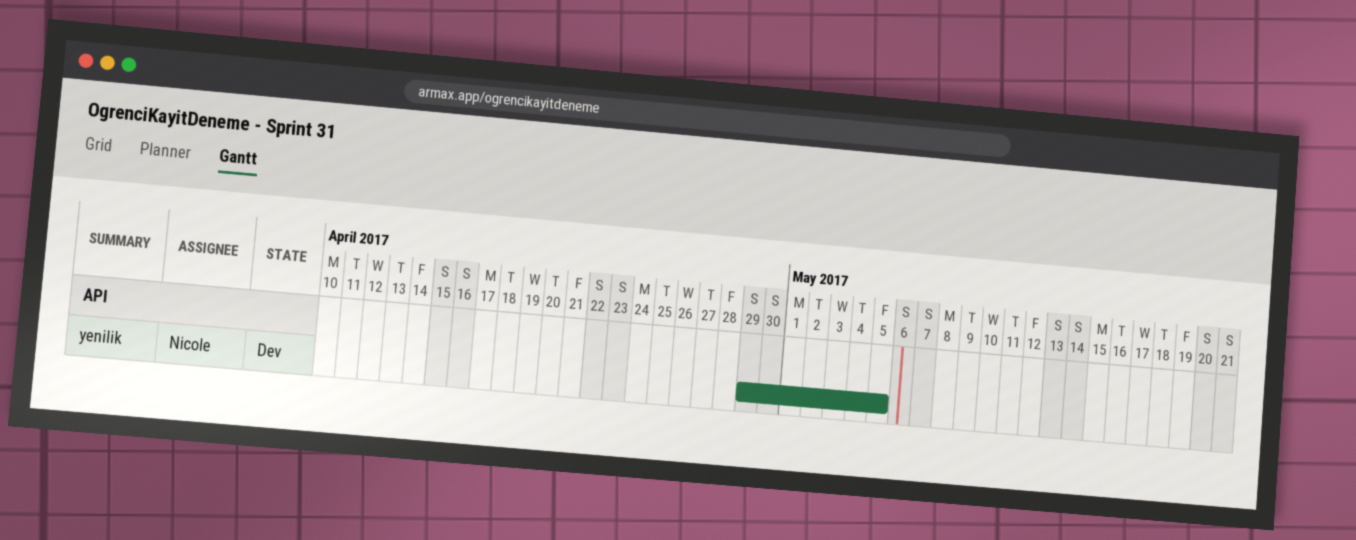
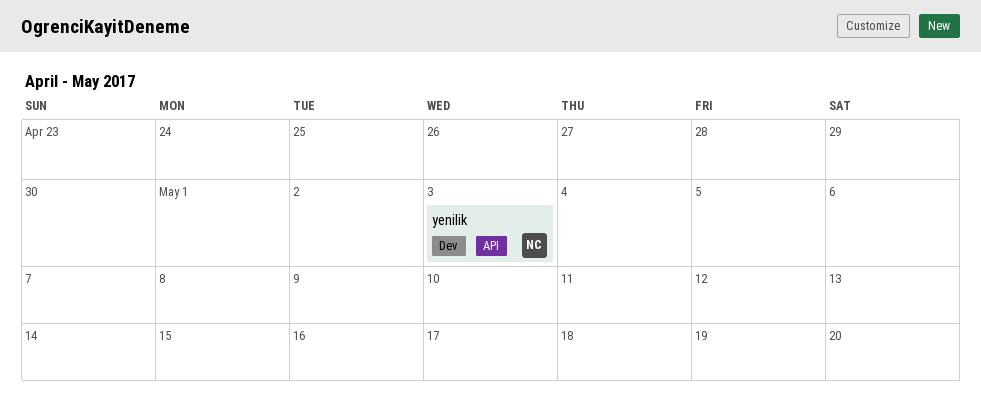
yenilik, due: May 5 -> May 3

